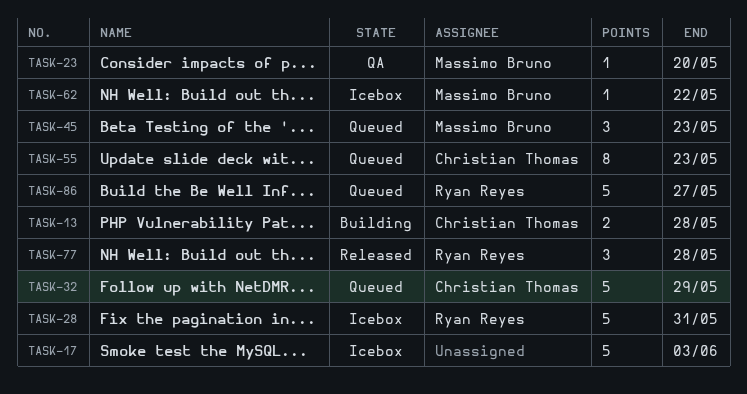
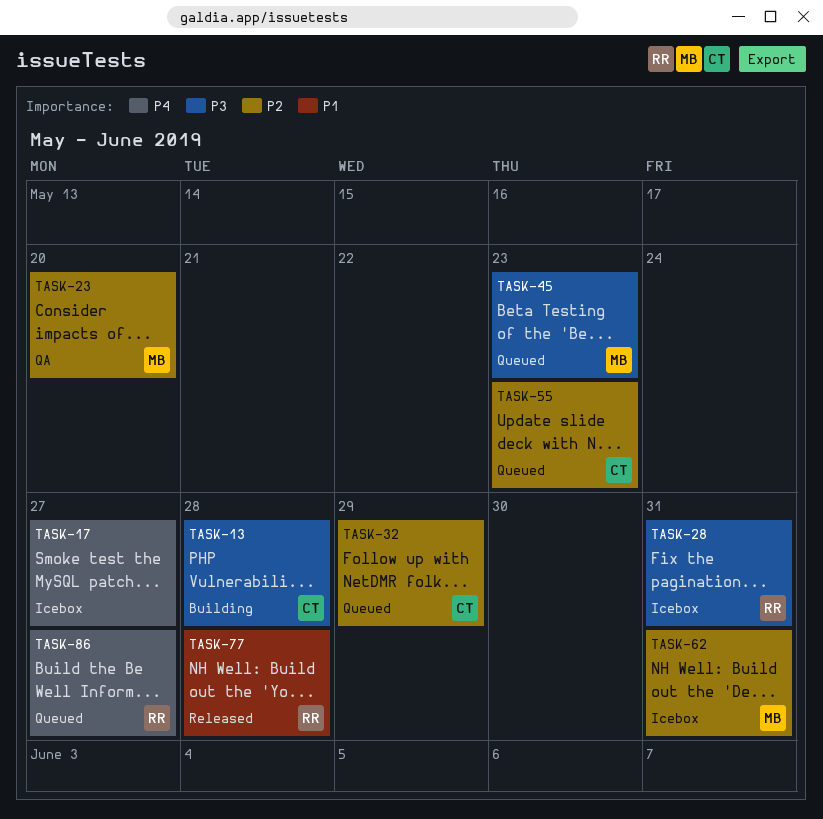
TASK-17, due: Jun 3 -> May 27
TASK-62, due: May 22 -> May 31

